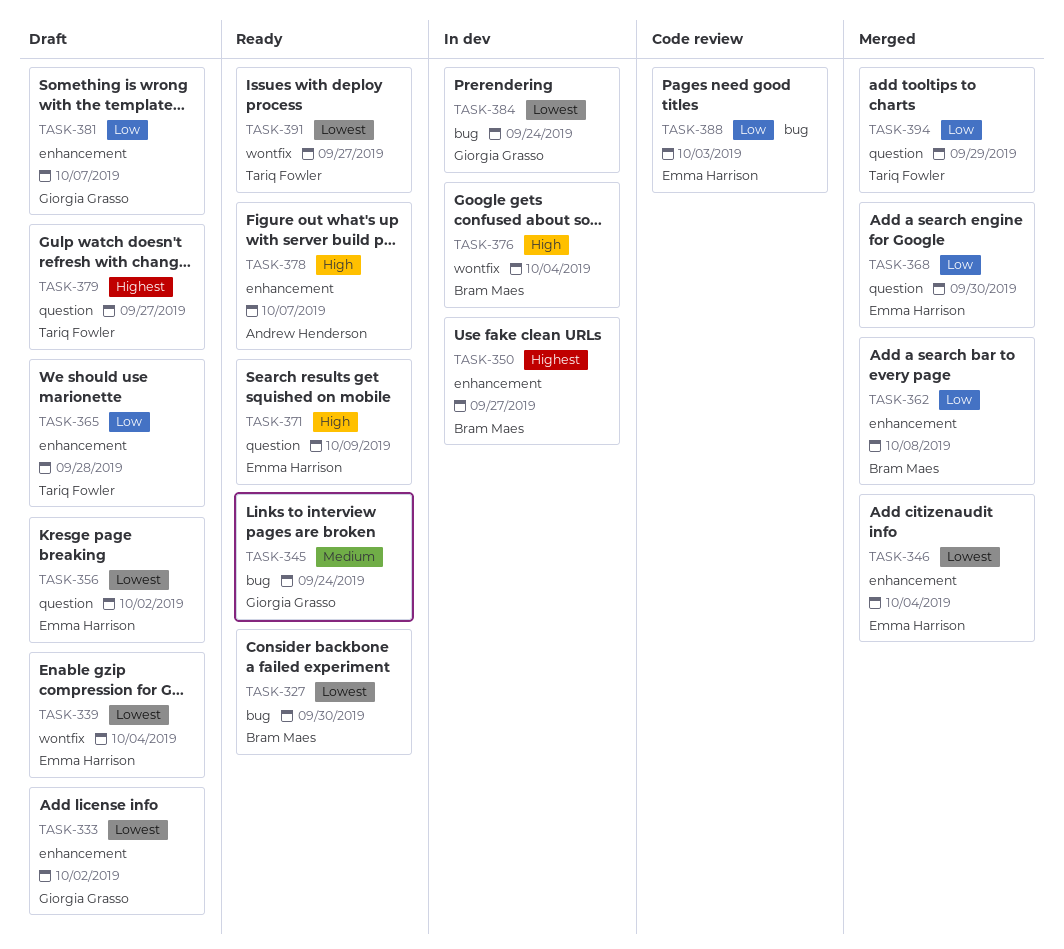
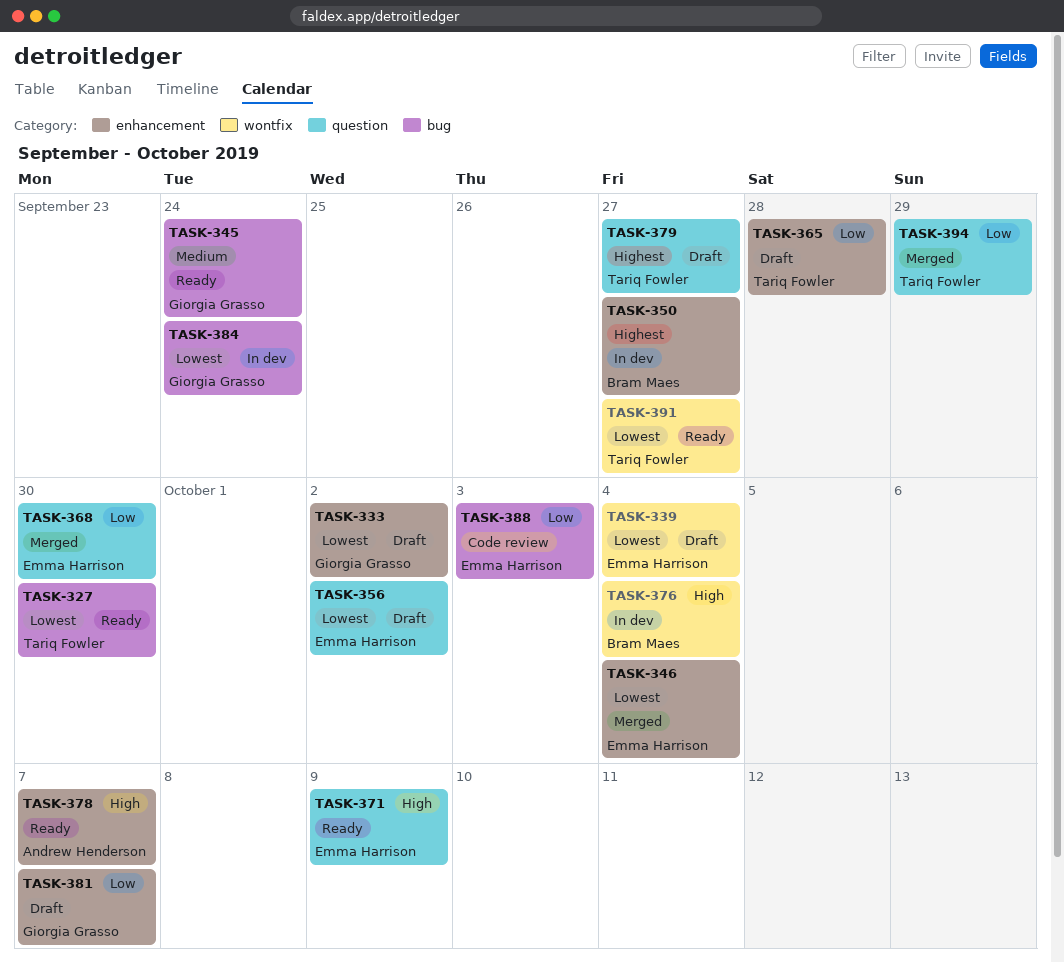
TASK-327, owner: Bram Maes -> Tariq Fowler
TASK-362: present -> none

